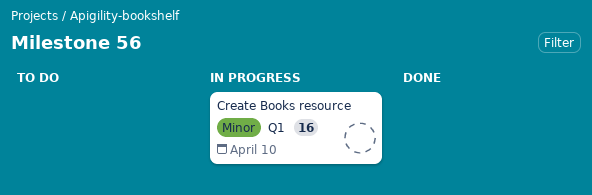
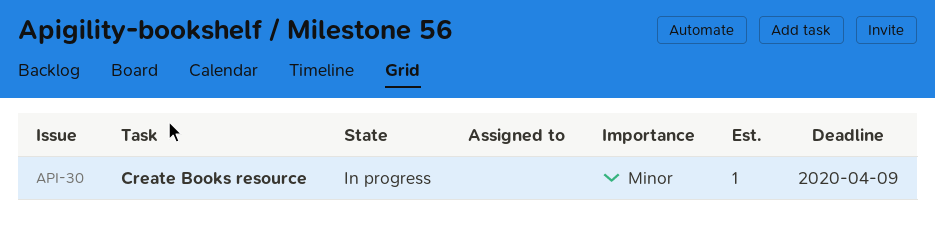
Create Books resource, estimate: 16 -> 1
Create Books resource, due: Apr 10 -> Apr 9

